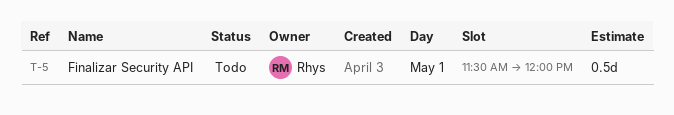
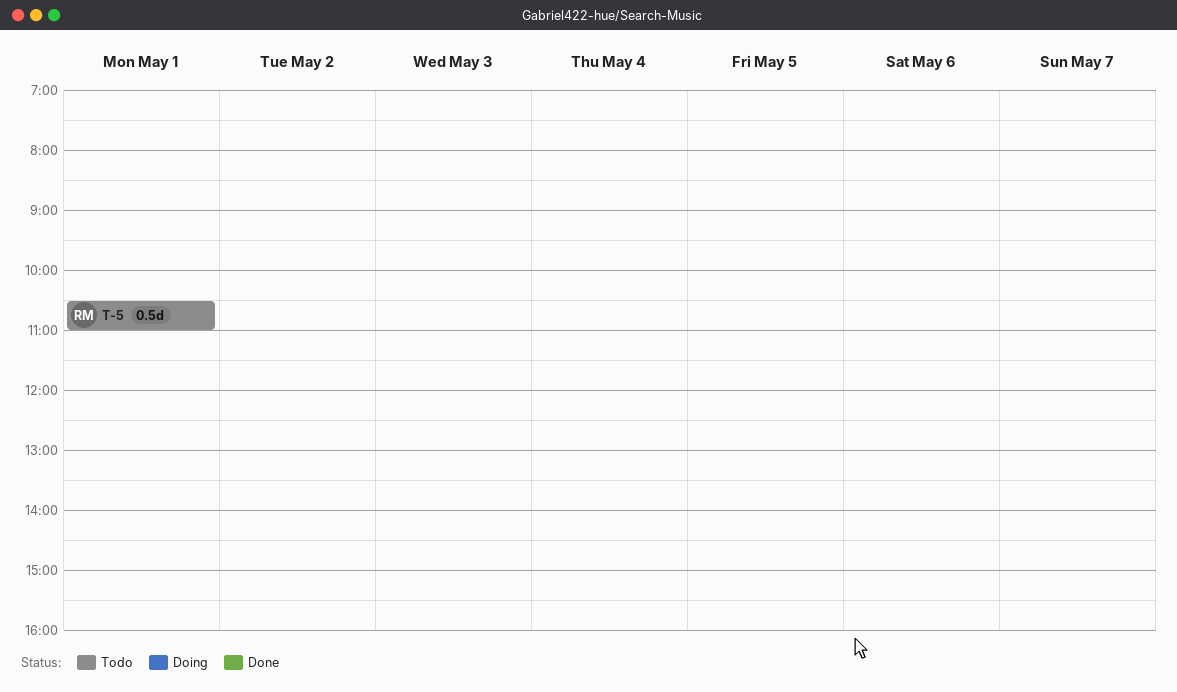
T-5, begins: 11:30 -> 10:30
T-5, ends: 12:00 -> 11:00

